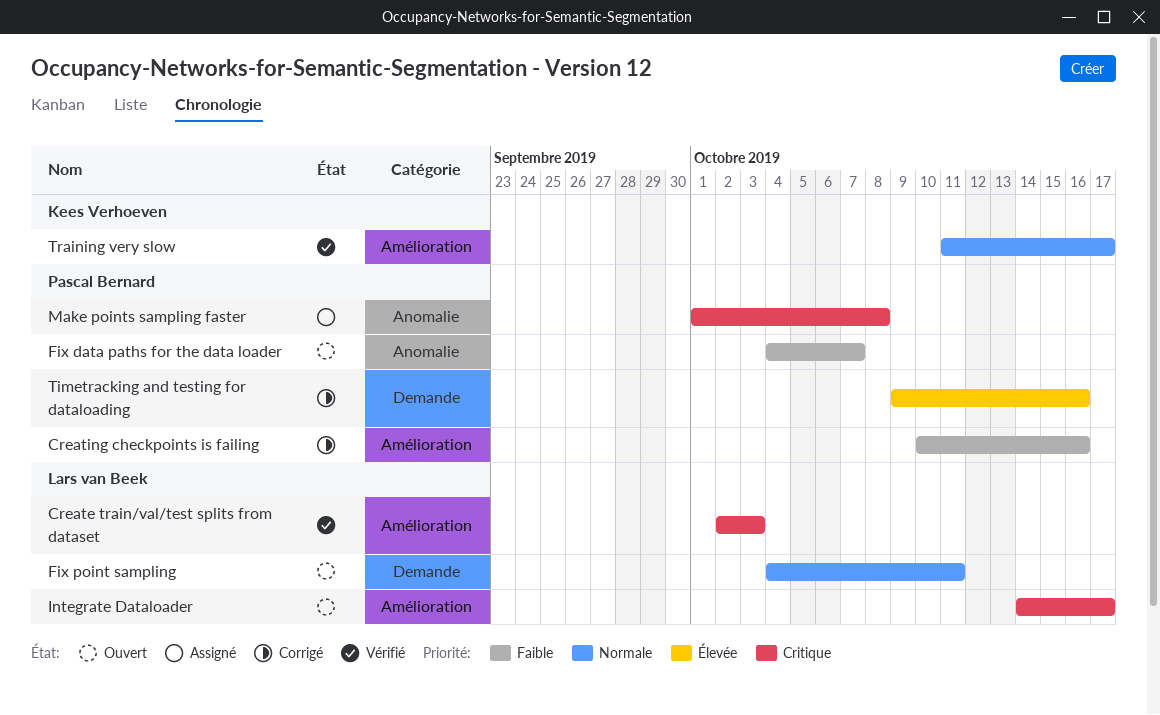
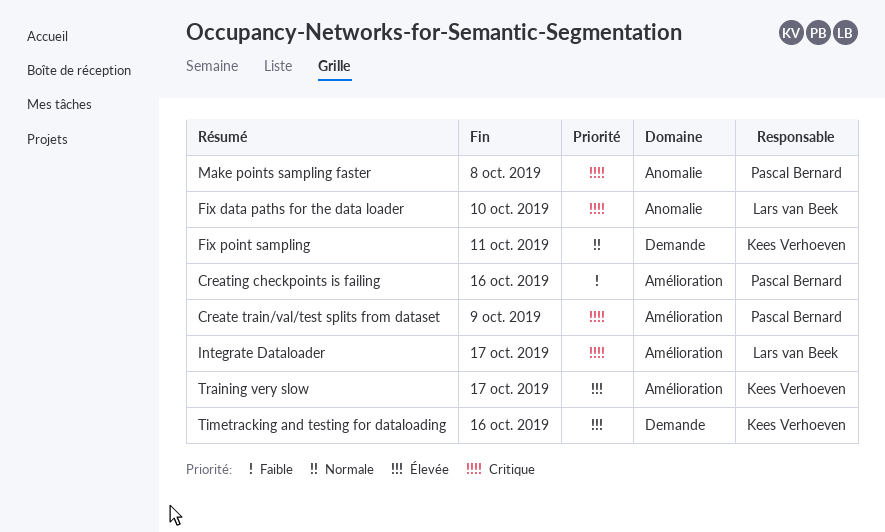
Create train/val/test splits from dataset, owner: Lars van Beek -> Pascal Bernard
Create train/val/test splits from dataset, due: Oct 3 -> Oct 9
Fix data paths for the data loader, owner: Pascal Bernard -> Lars van Beek
Fix data paths for the data loader, priority: Faible -> Critique
Fix data paths for the data loader, due: Oct 7 -> Oct 10
Fix point sampling, owner: Lars van Beek -> Kees Verhoeven
Timetracking and testing for dataloading, owner: Pascal Bernard -> Kees Verhoeven
Training very slow, priority: Normale -> Élevée

